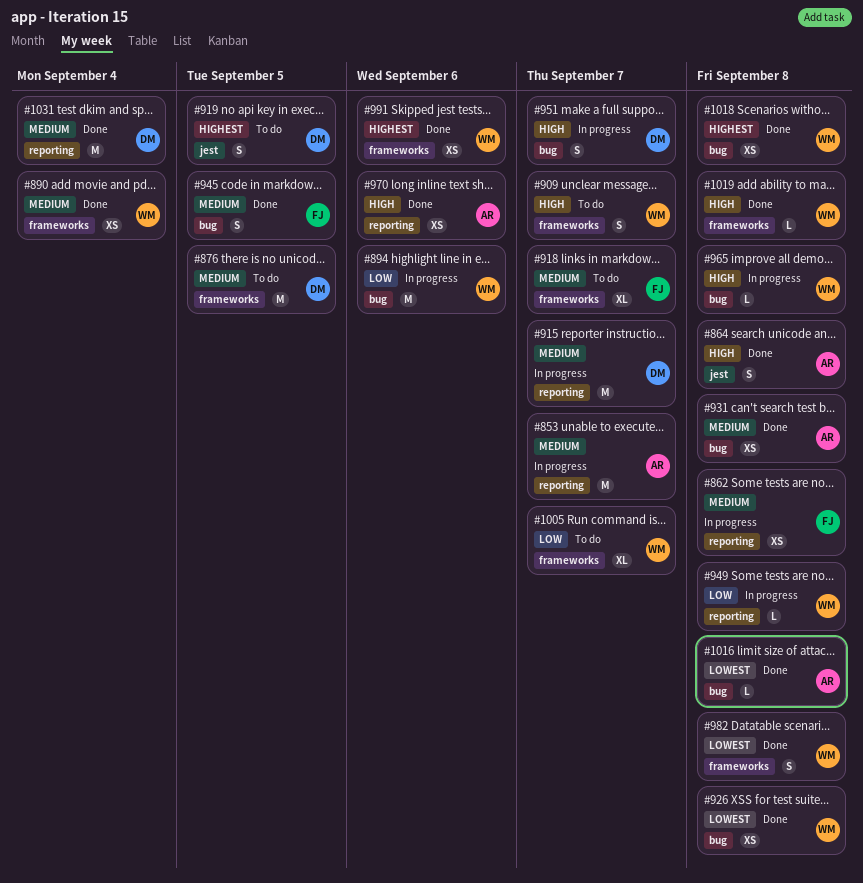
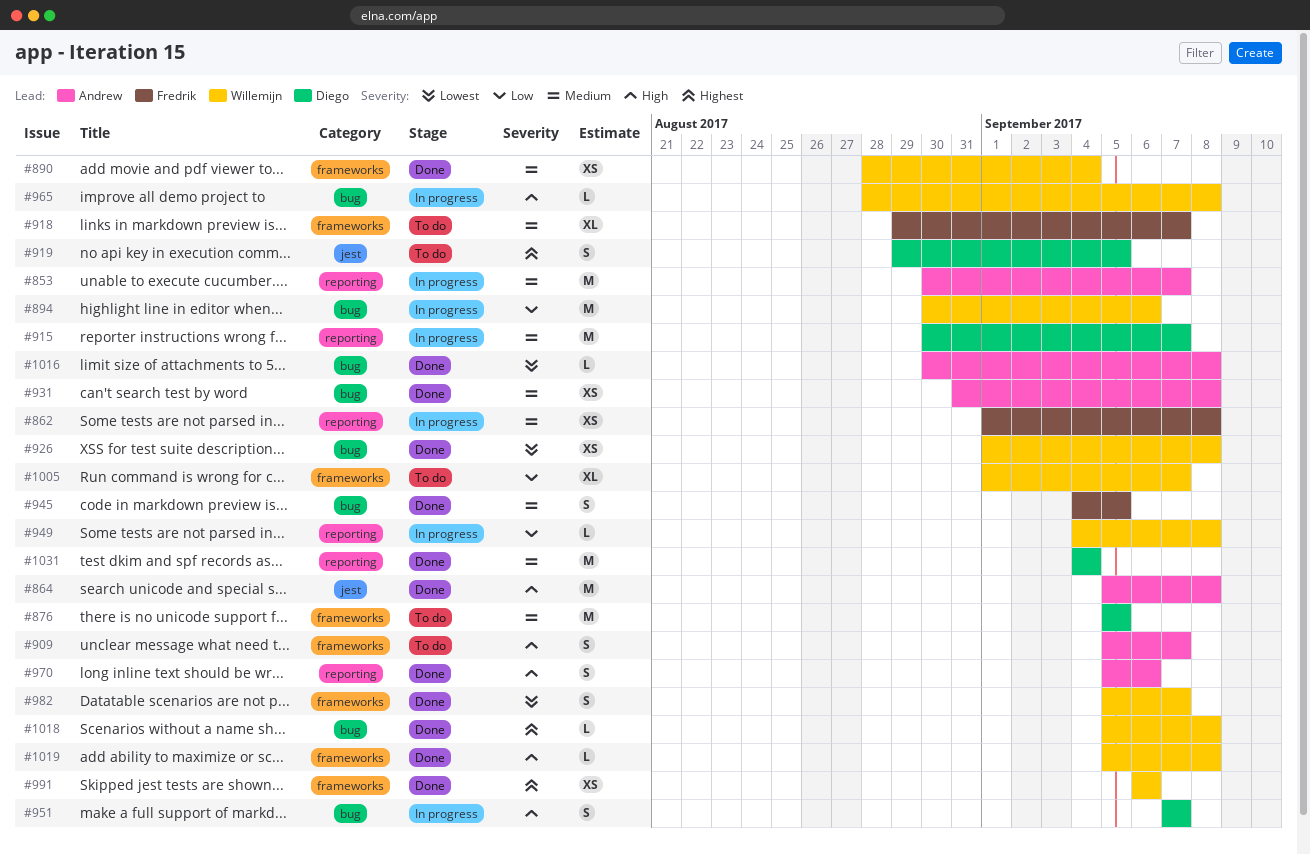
#864, estimate: S -> M
#909, owner: Willemijn -> Andrew
#970, estimate: XS -> S
#982, due: Sep 8 -> Sep 7
#1018, estimate: XS -> L

